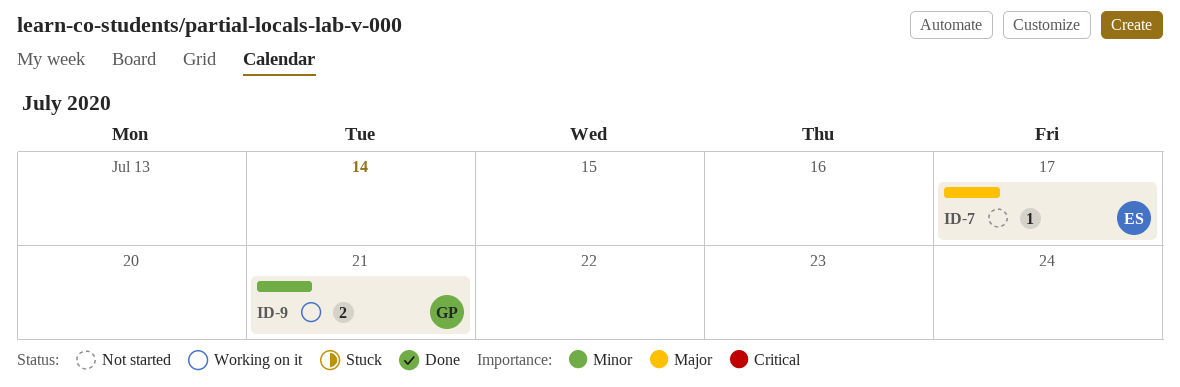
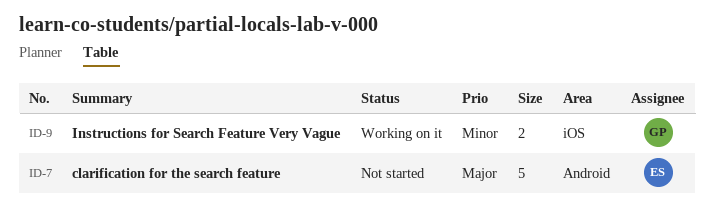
ID-7, estimate: 1 -> 5

